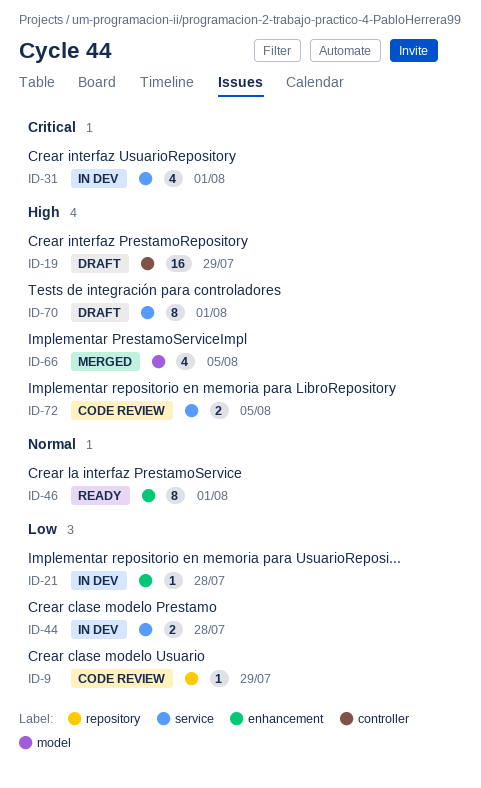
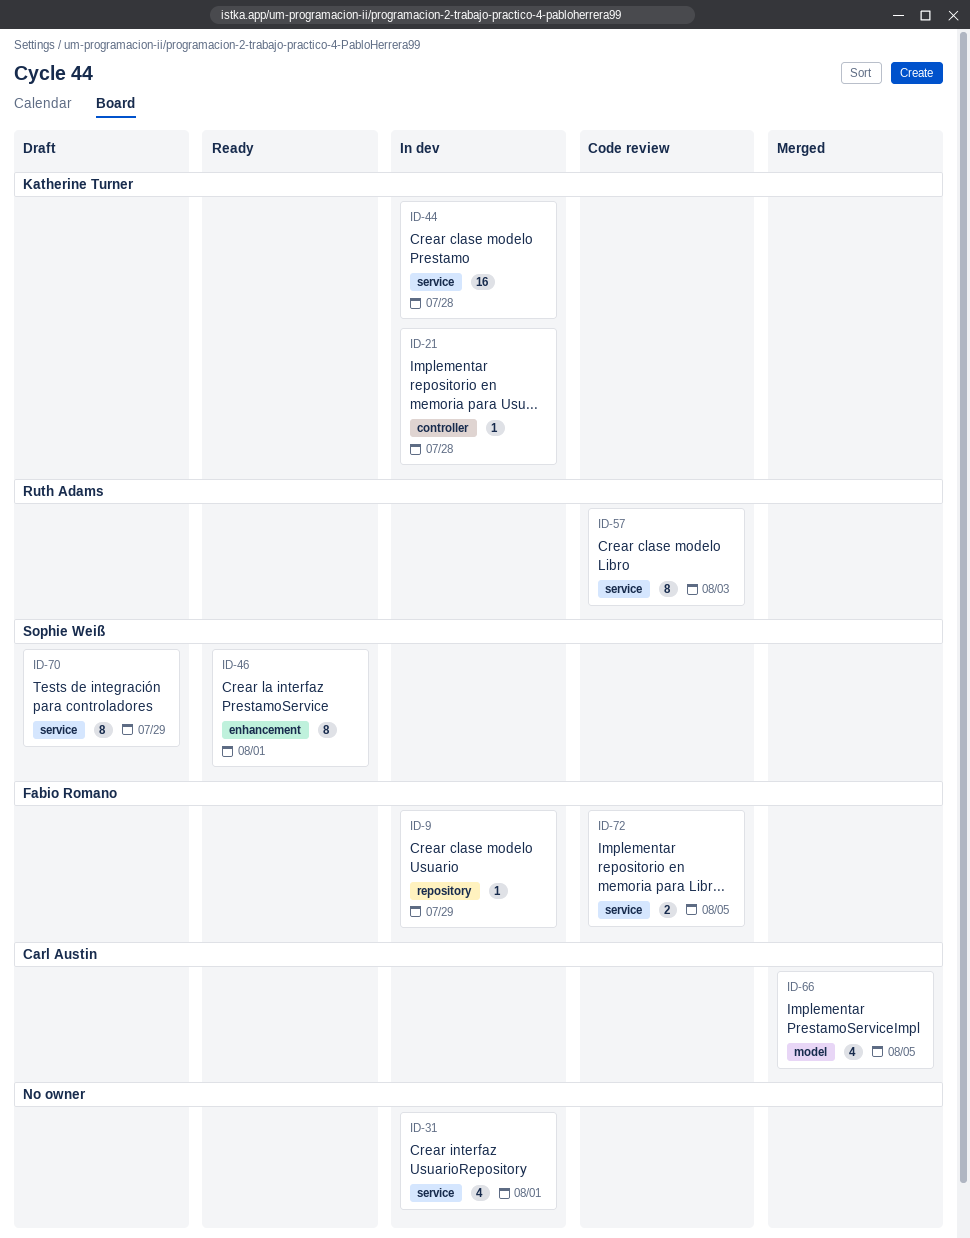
ID-9, status: Code review -> In dev
ID-19: present -> none
ID-21, label: enhancement -> controller
ID-44, estimate: 2 -> 16
ID-57: none -> present
ID-70, due: Aug 1 -> Jul 29

